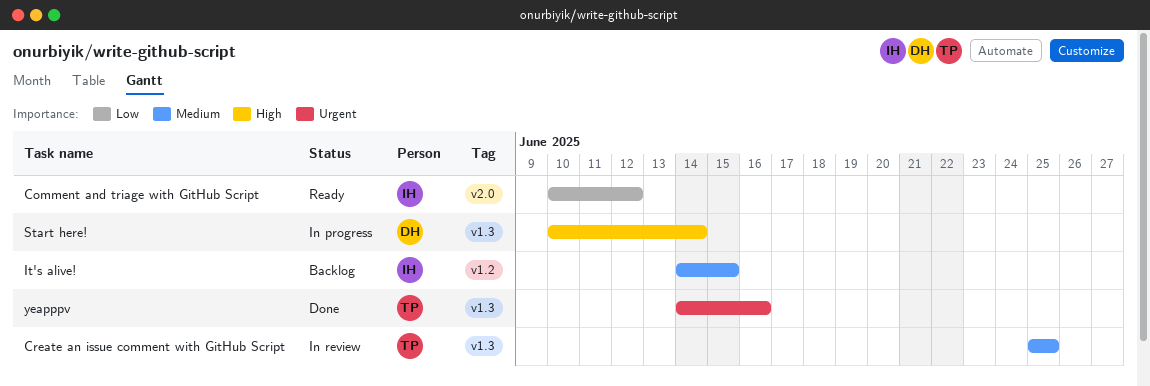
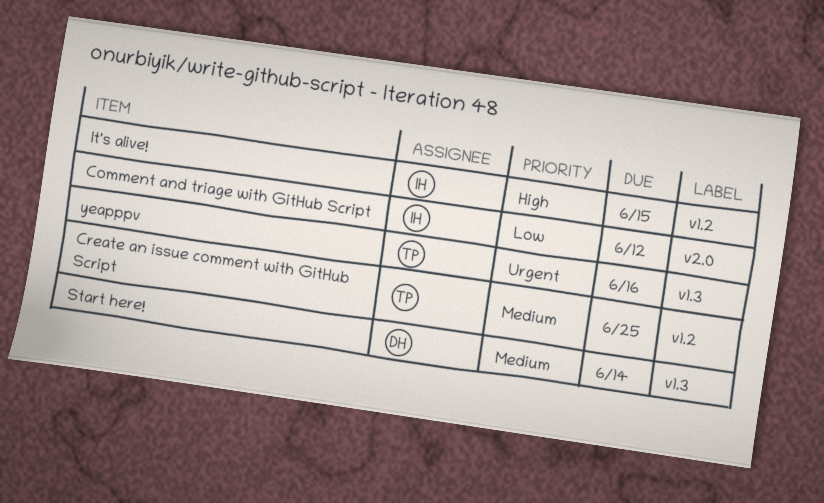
Create an issue comment with GitHub Script, label: v1.3 -> v1.2
It's alive!, priority: Medium -> High
Start here!, priority: High -> Medium

